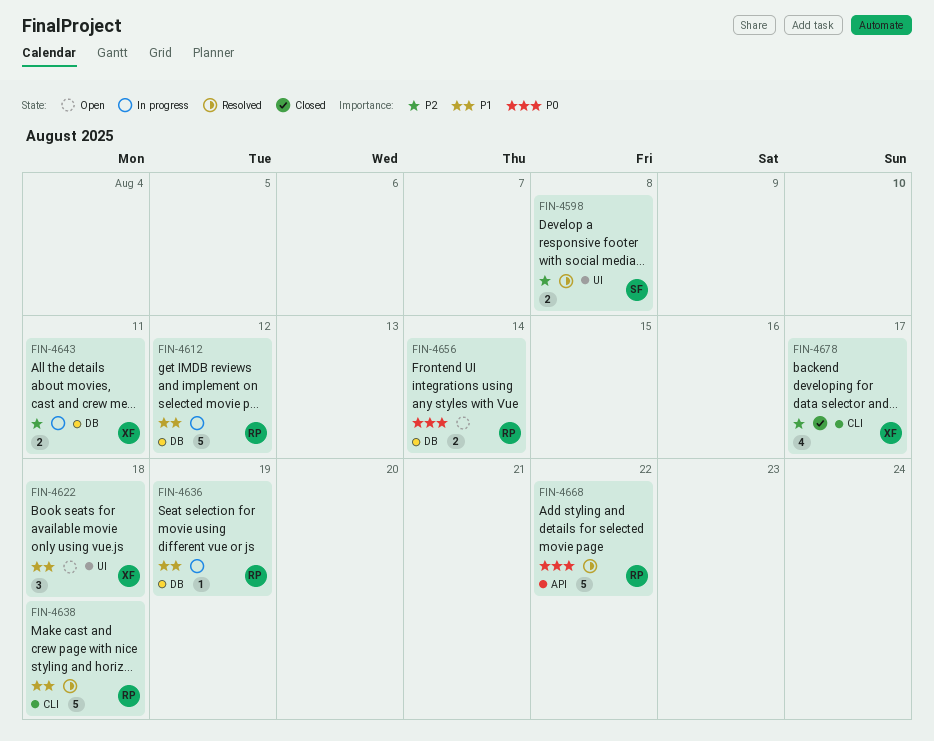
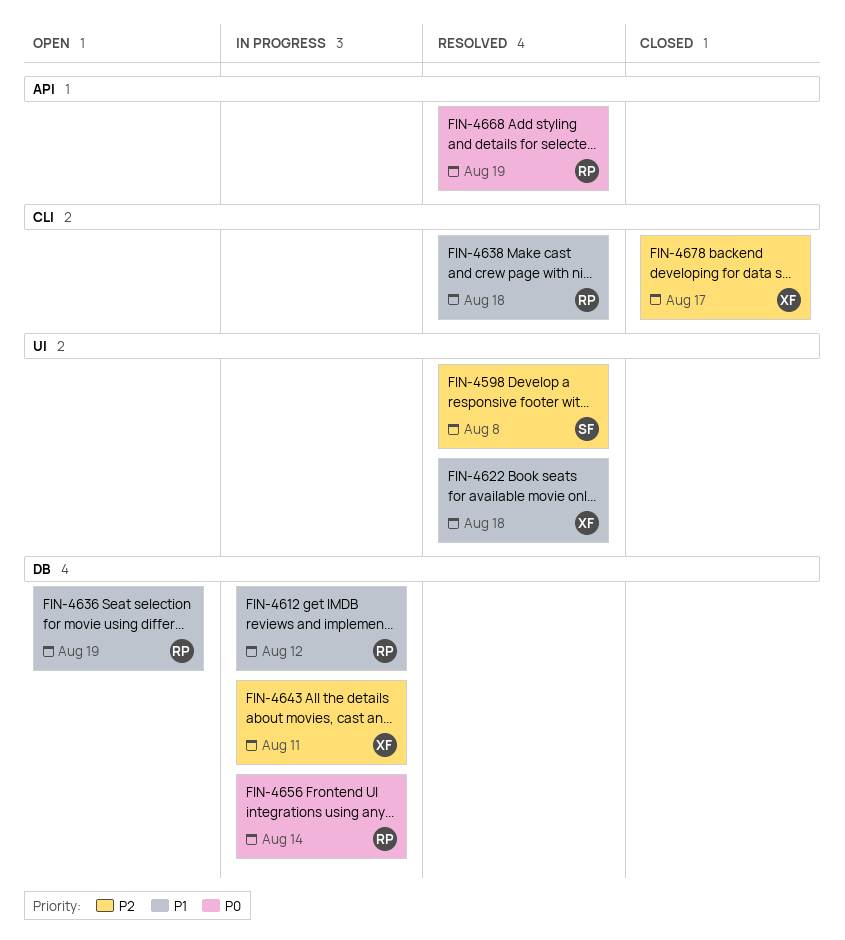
FIN-4622, status: Open -> Resolved
FIN-4636, status: In progress -> Open
FIN-4656, status: Open -> In progress
FIN-4668, due: Aug 22 -> Aug 19

